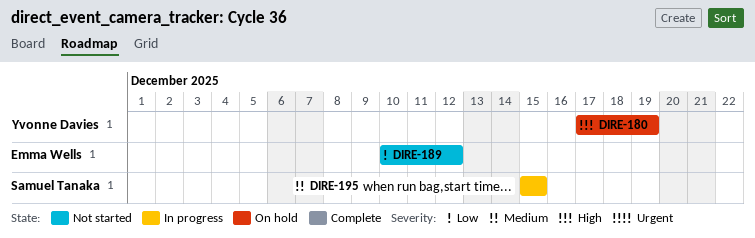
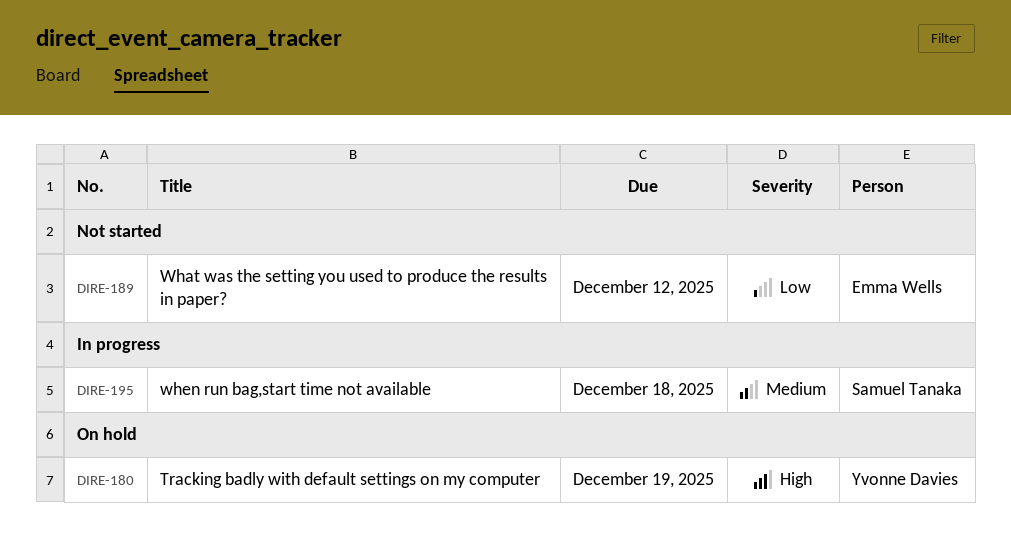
DIRE-195, due: Dec 15 -> Dec 18

